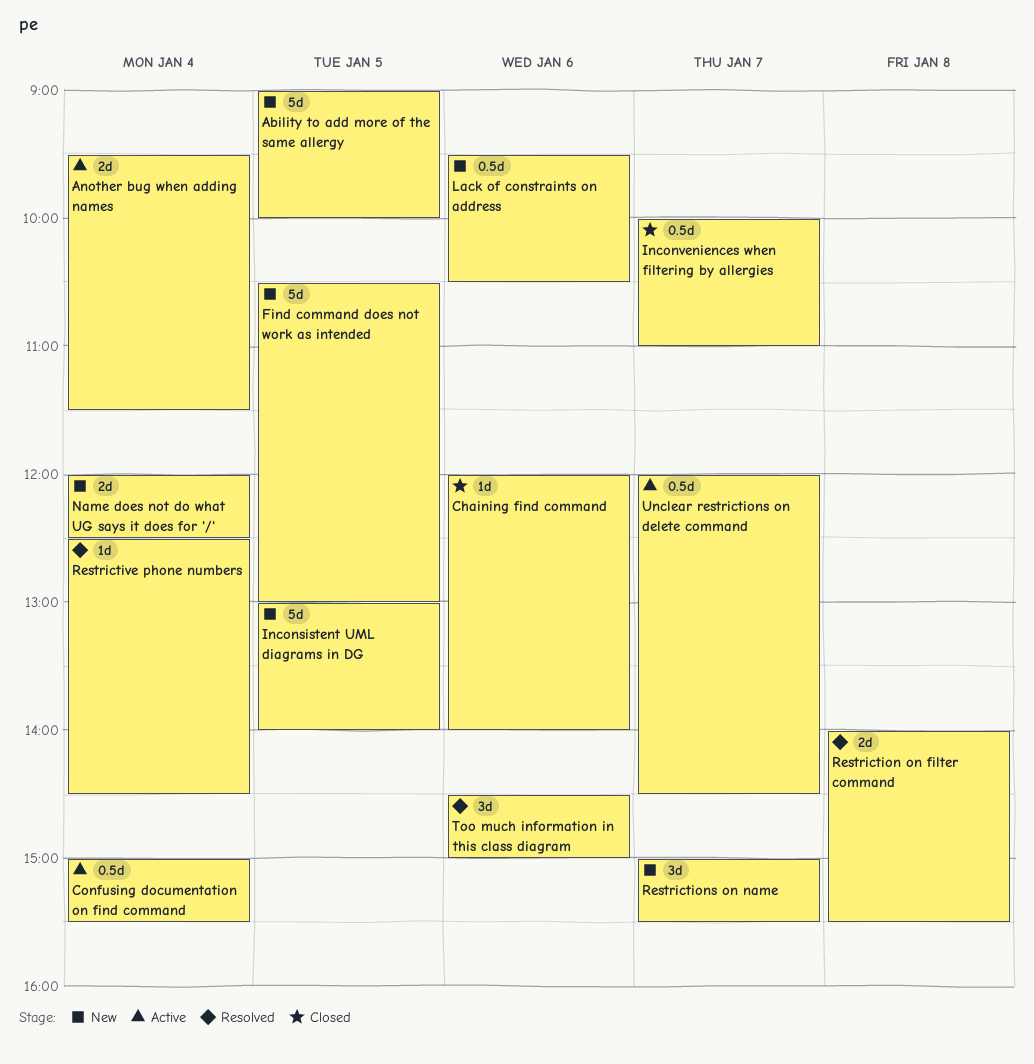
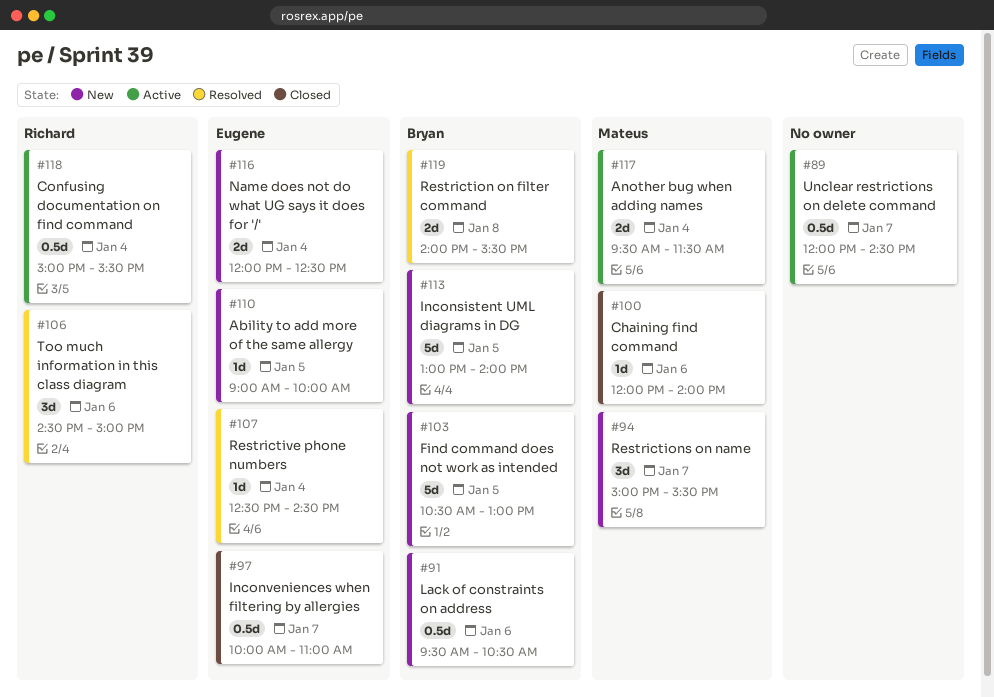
Ability to add more of the same allergy, estimate: 5d -> 1d

